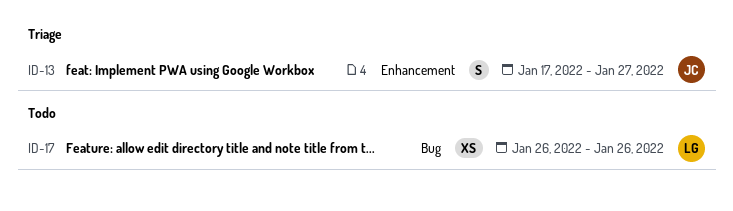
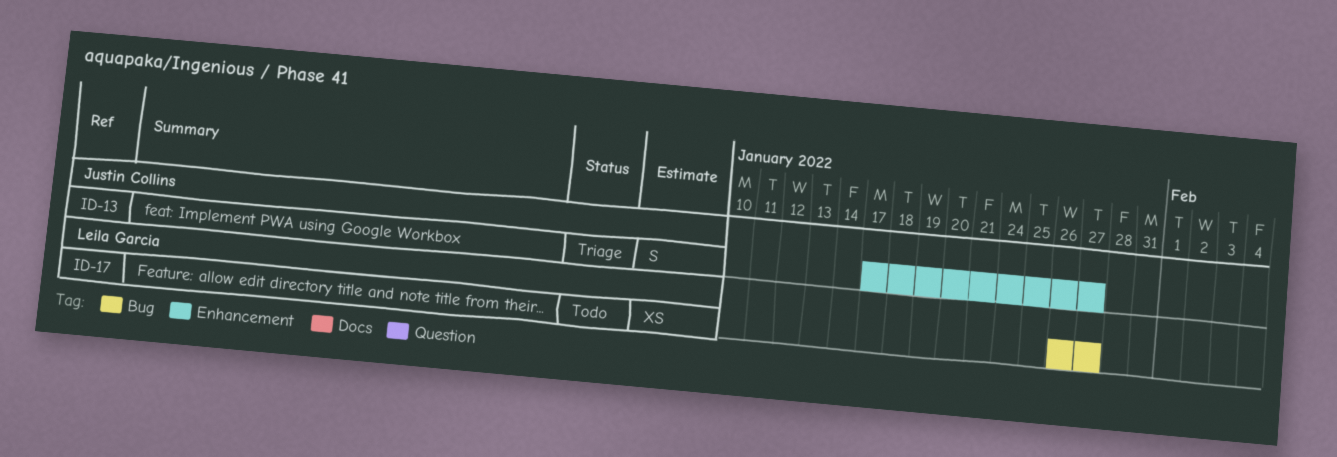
ID-17, due: Jan 26 -> Jan 27

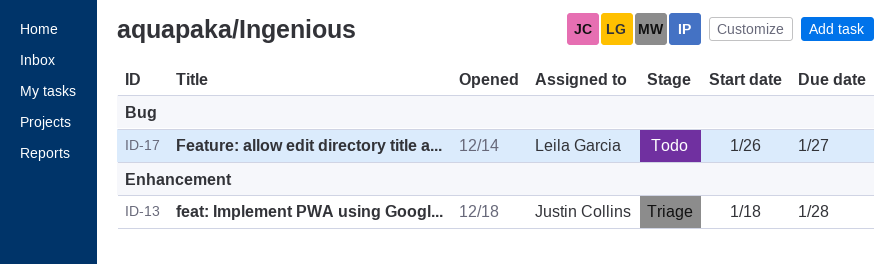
ID-13, start: Jan 17 -> Jan 18
ID-13, due: Jan 27 -> Jan 28

